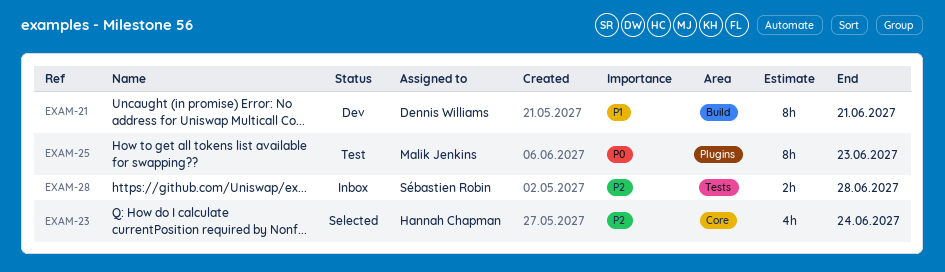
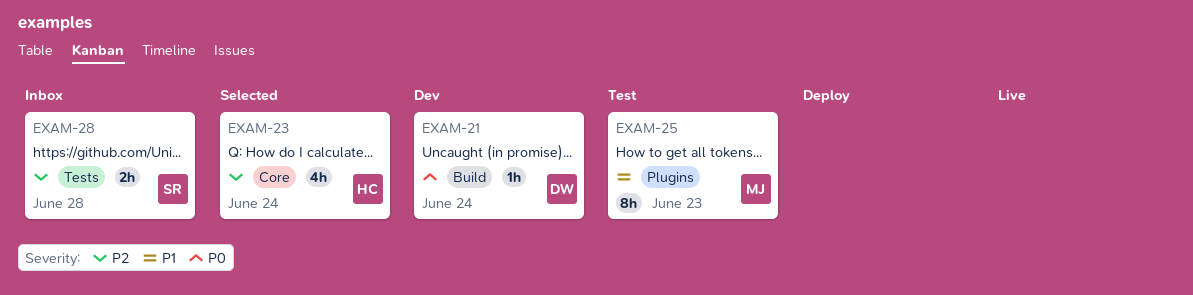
EXAM-21, priority: P1 -> P0
EXAM-21, estimate: 8h -> 1h
EXAM-21, due: Jun 21 -> Jun 24
EXAM-25, priority: P0 -> P1

